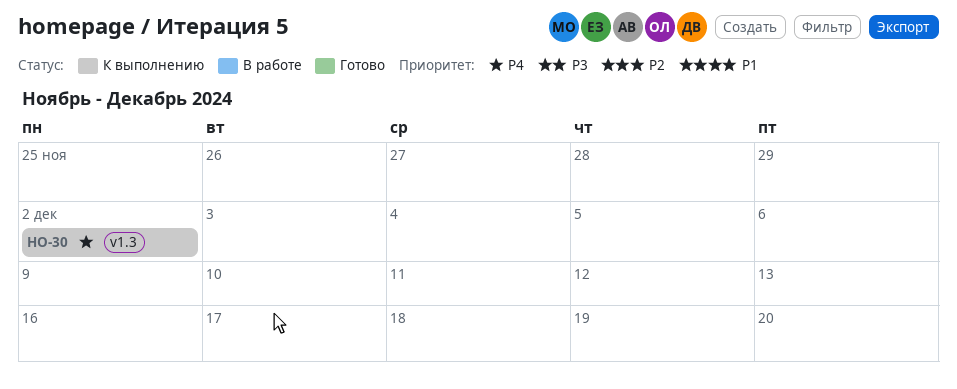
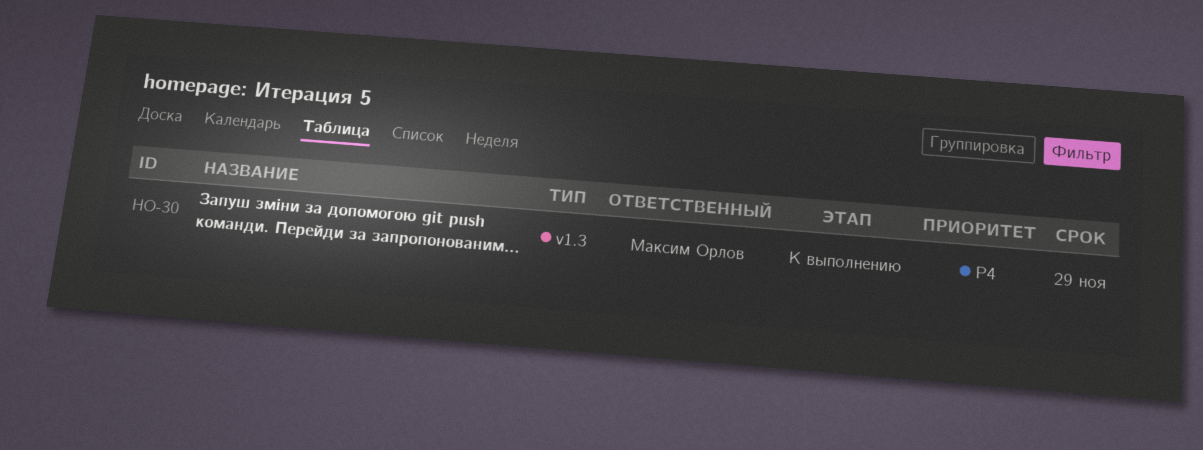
HO-30, due: Dec 2 -> Nov 29

